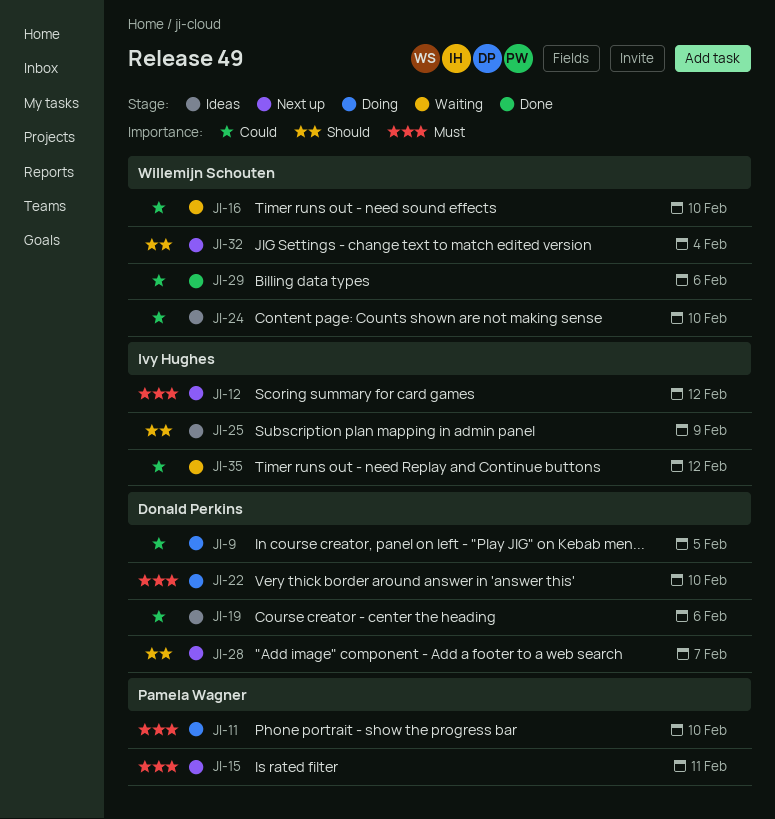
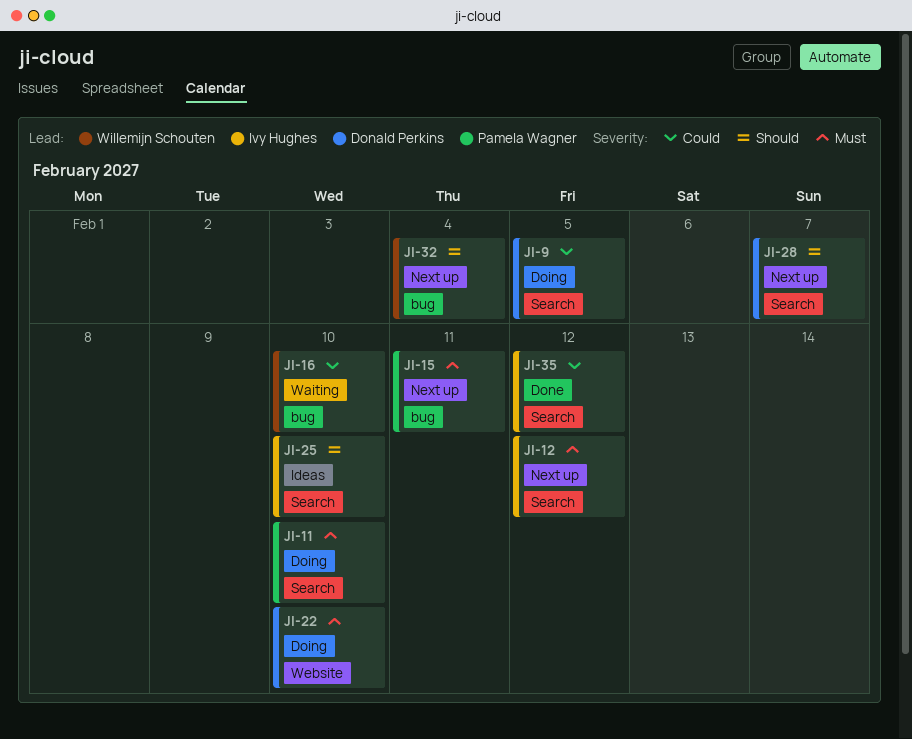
JI-19: present -> none
JI-24: present -> none
JI-25, due: Feb 9 -> Feb 10
JI-29: present -> none
JI-35, status: Waiting -> Done

